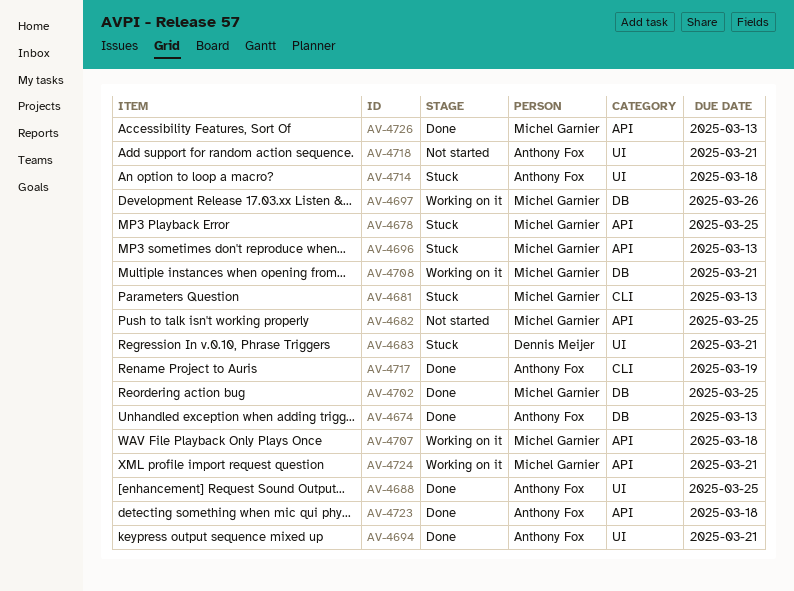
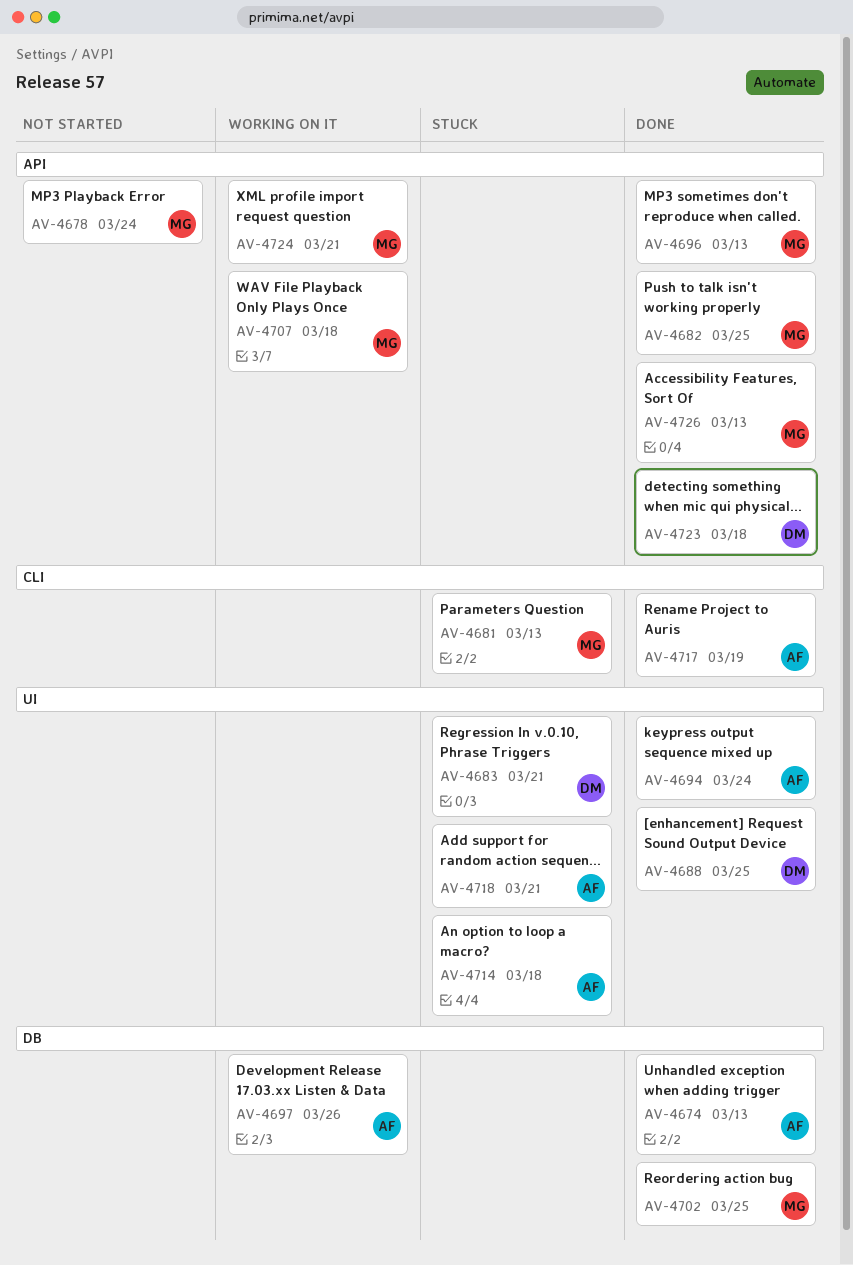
AV-4678, status: Stuck -> Not started
AV-4678, due: Mar 25 -> Mar 24
AV-4682, status: Not started -> Done
AV-4688, owner: Anthony Fox -> Dennis Meijer
AV-4694, due: Mar 21 -> Mar 24
AV-4696, status: Stuck -> Done
AV-4697, owner: Michel Garnier -> Anthony Fox
AV-4708: present -> none
AV-4718, status: Not started -> Stuck
AV-4723, owner: Anthony Fox -> Dennis Meijer

